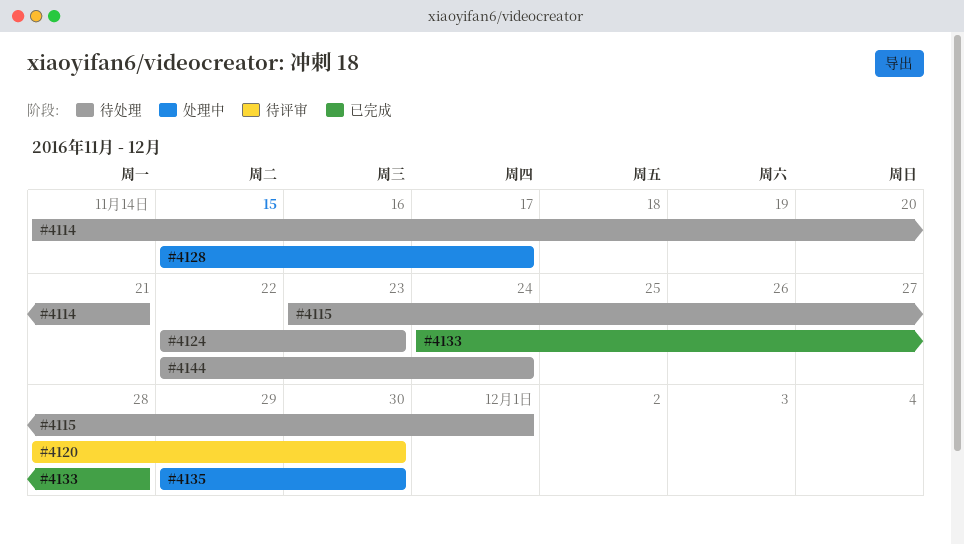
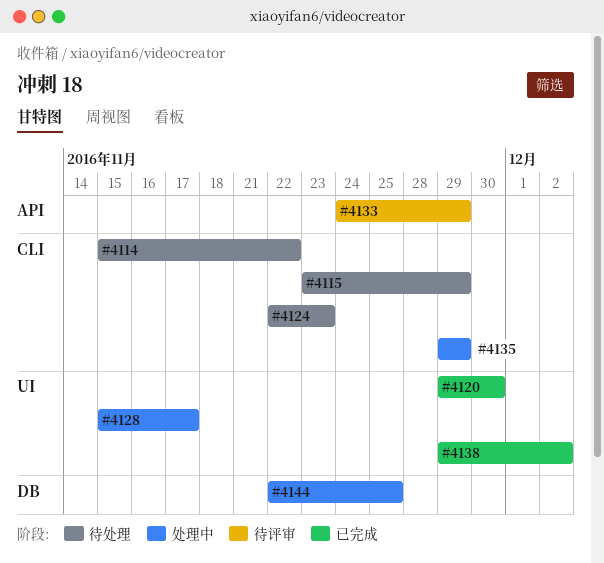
#4114, start: Nov 14 -> Nov 15
#4114, due: Nov 21 -> Nov 22
#4115, due: Dec 1 -> Nov 29
#4120, status: 待评审 -> 已完成
#4120, start: Nov 28 -> Nov 29
#4133, status: 已完成 -> 待评审
#4133, due: Nov 28 -> Nov 29
#4135, due: Nov 30 -> Nov 29
#4138: none -> present
#4144, status: 待处理 -> 处理中
#4144, due: Nov 24 -> Nov 25

